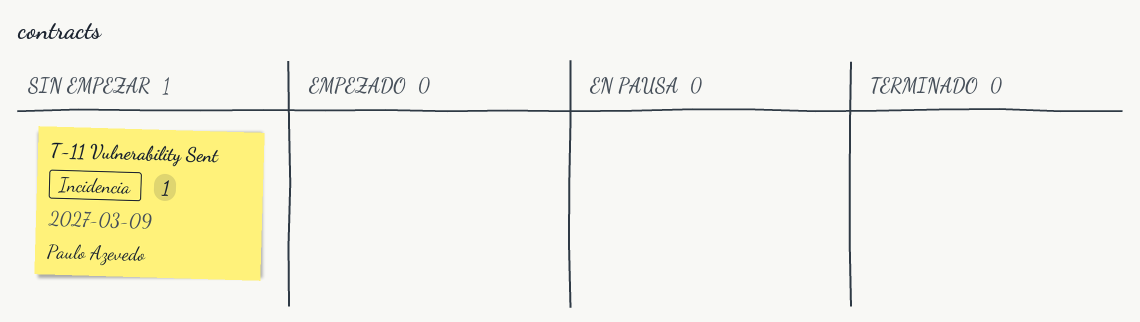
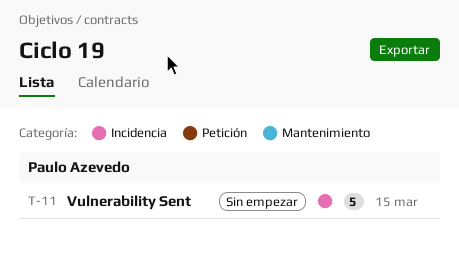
T-11, estimate: 1 -> 5
T-11, due: Mar 9 -> Mar 15

